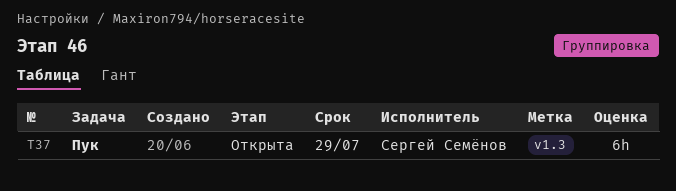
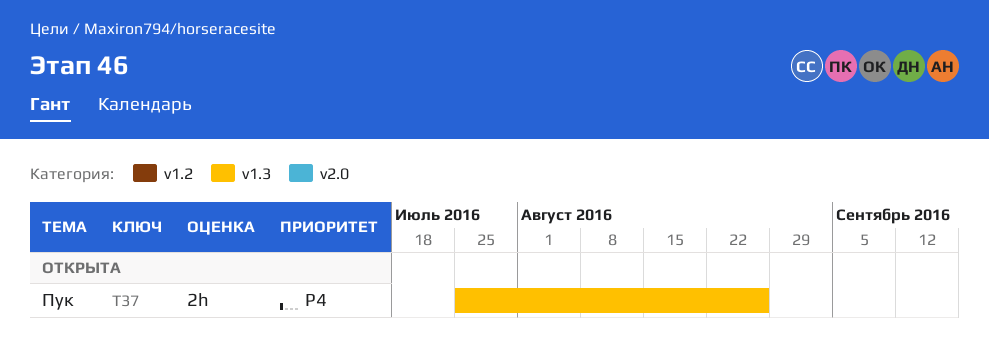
T37, estimate: 6h -> 2h
T37, due: Jul 29 -> Aug 26

